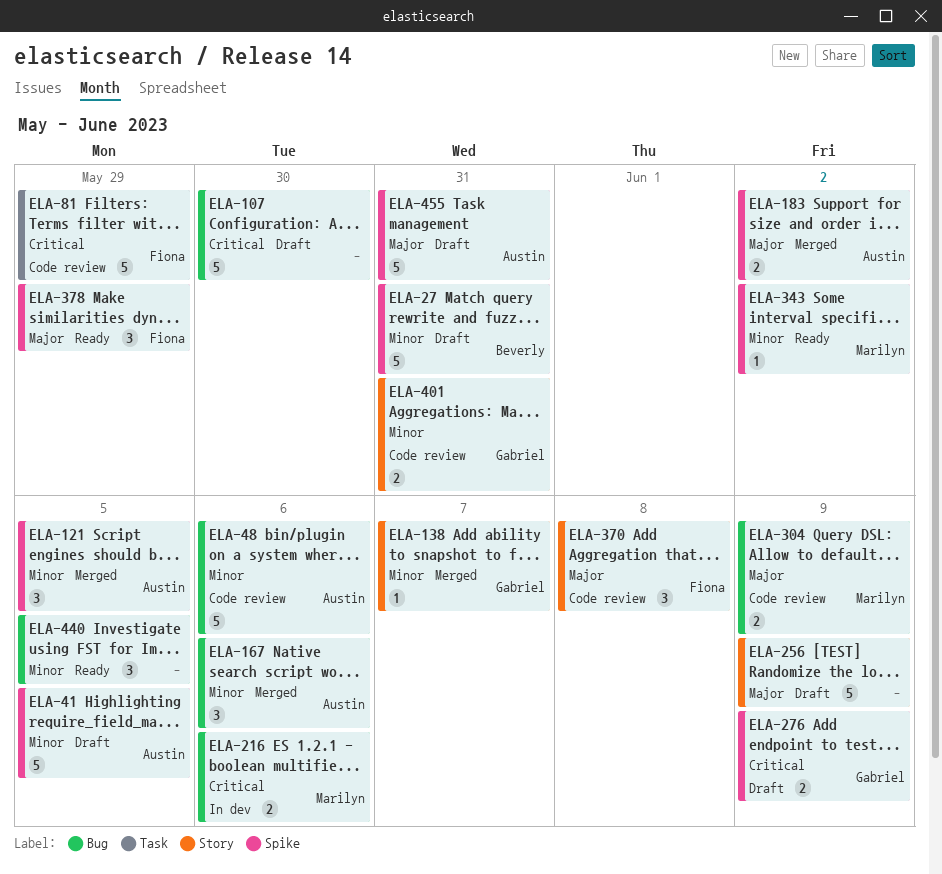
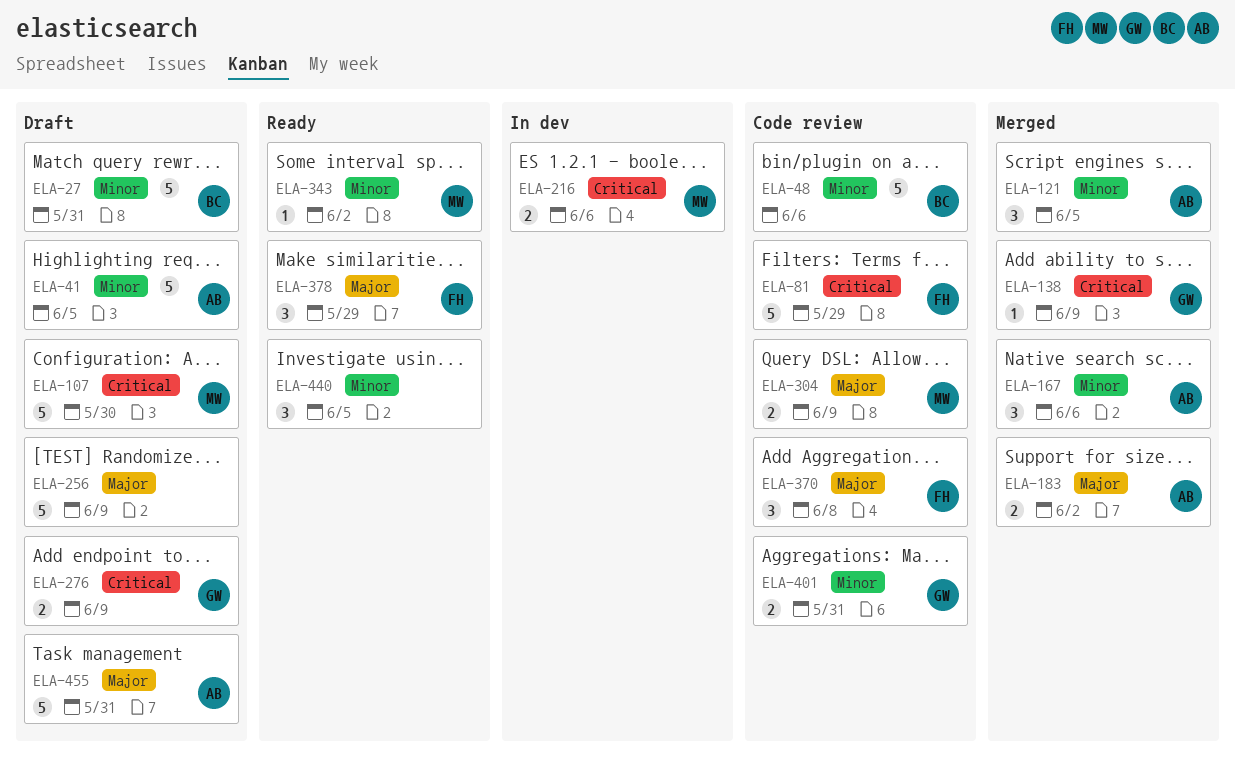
ELA-48, owner: Austin -> Beverly
ELA-107, owner: none -> Marilyn
ELA-138, priority: Minor -> Critical
ELA-138, due: Jun 7 -> Jun 9

